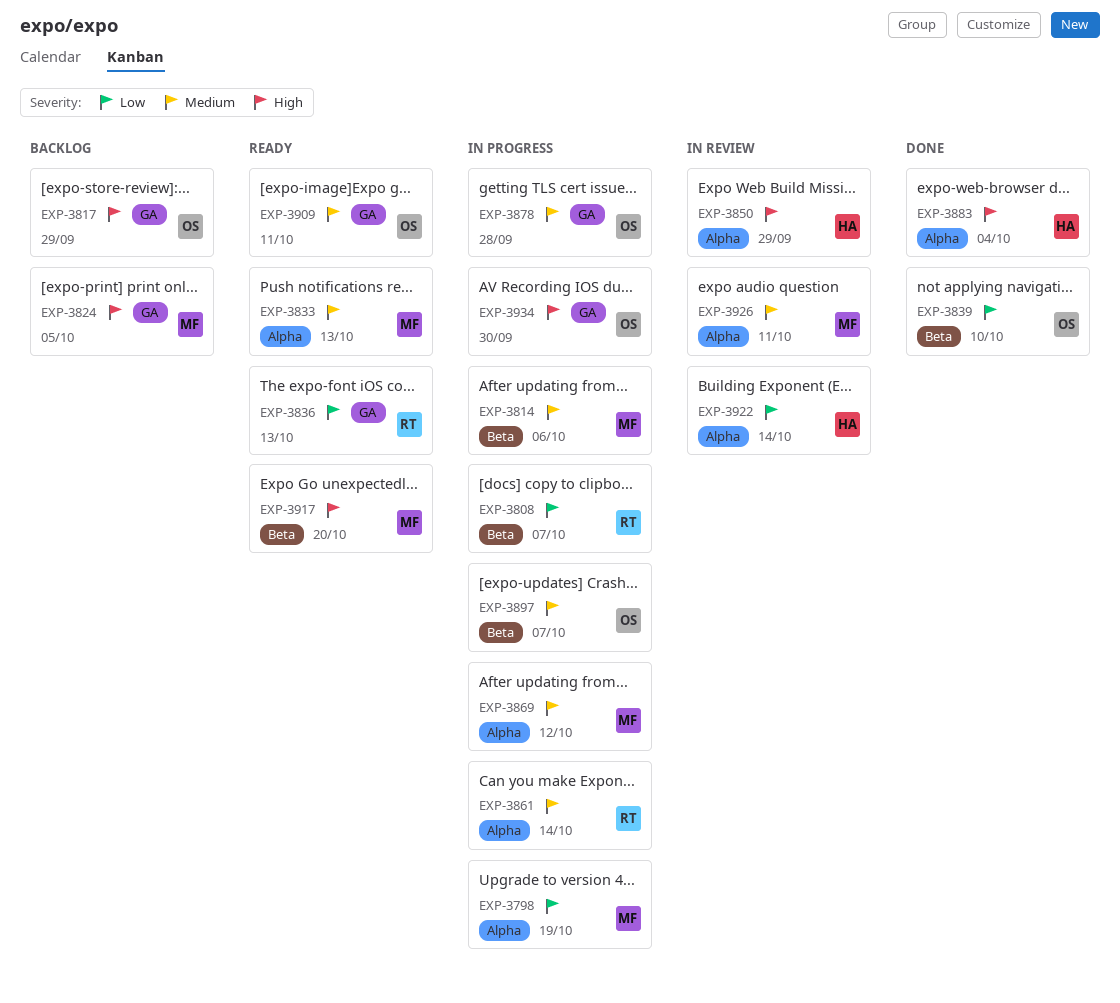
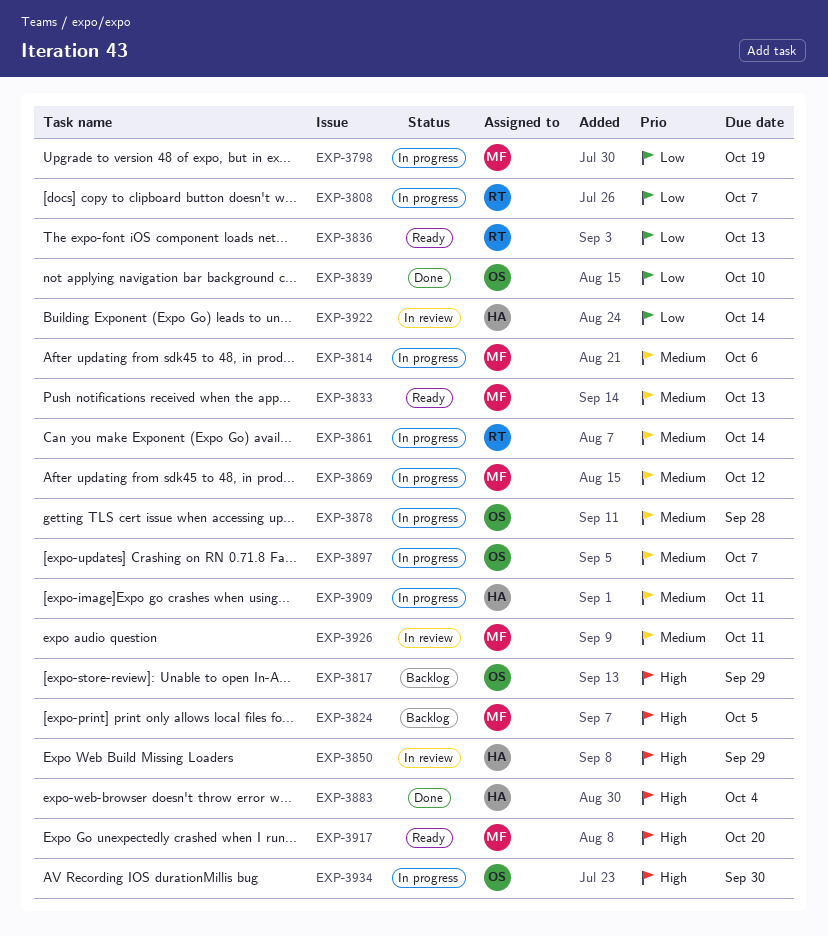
EXP-3909, status: Ready -> In progress
EXP-3909, owner: OS -> HA

